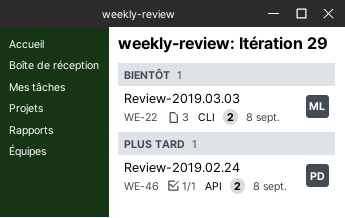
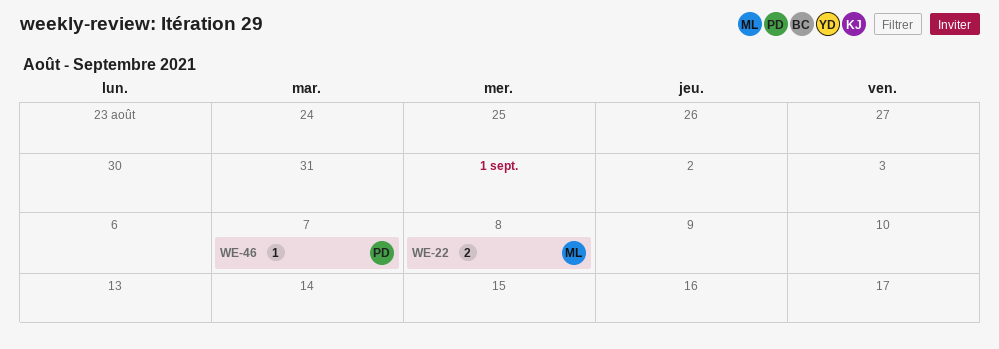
WE-46, estimate: 2 -> 1
WE-46, due: Sep 8 -> Sep 7

